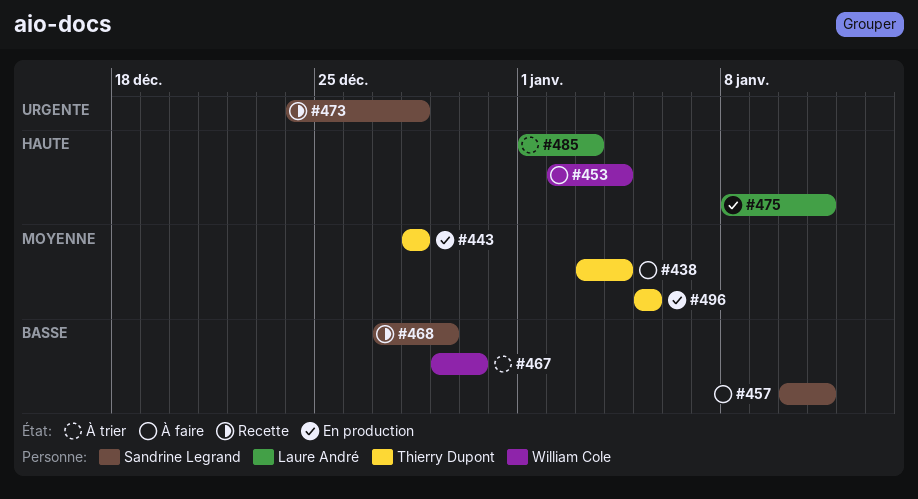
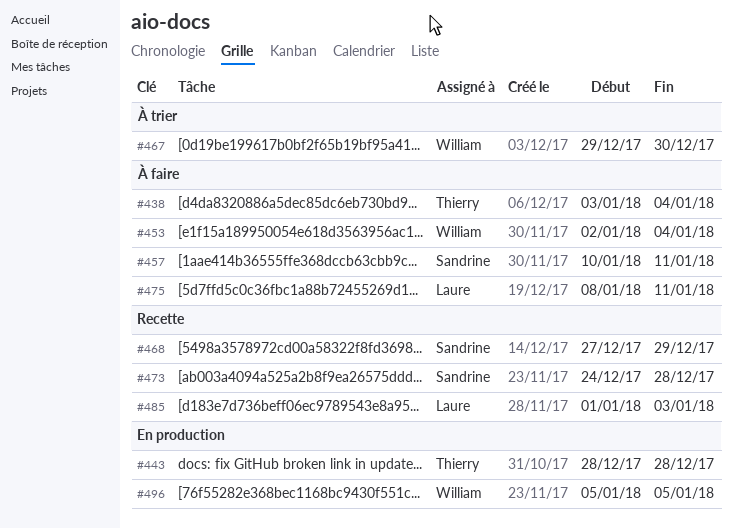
#475, status: En production -> À faire
#485, status: À trier -> Recette
#496, owner: Thierry Dupont -> William Cole

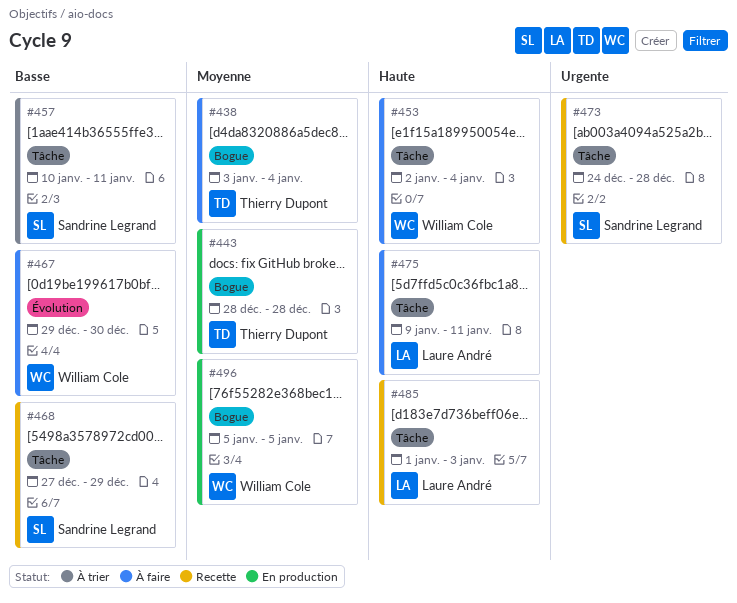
#457, status: À faire -> À trier
#467, status: À trier -> À faire
#475, start: Jan 8 -> Jan 9

